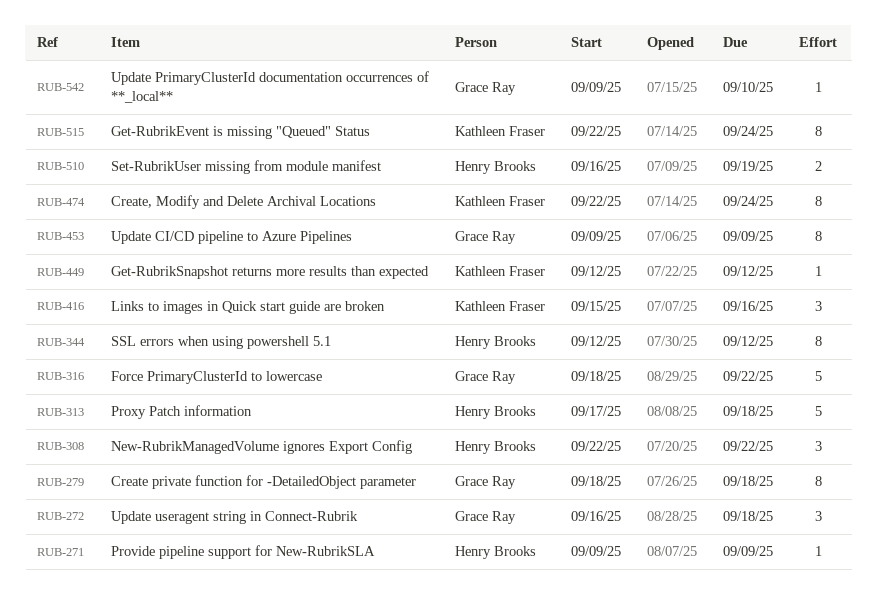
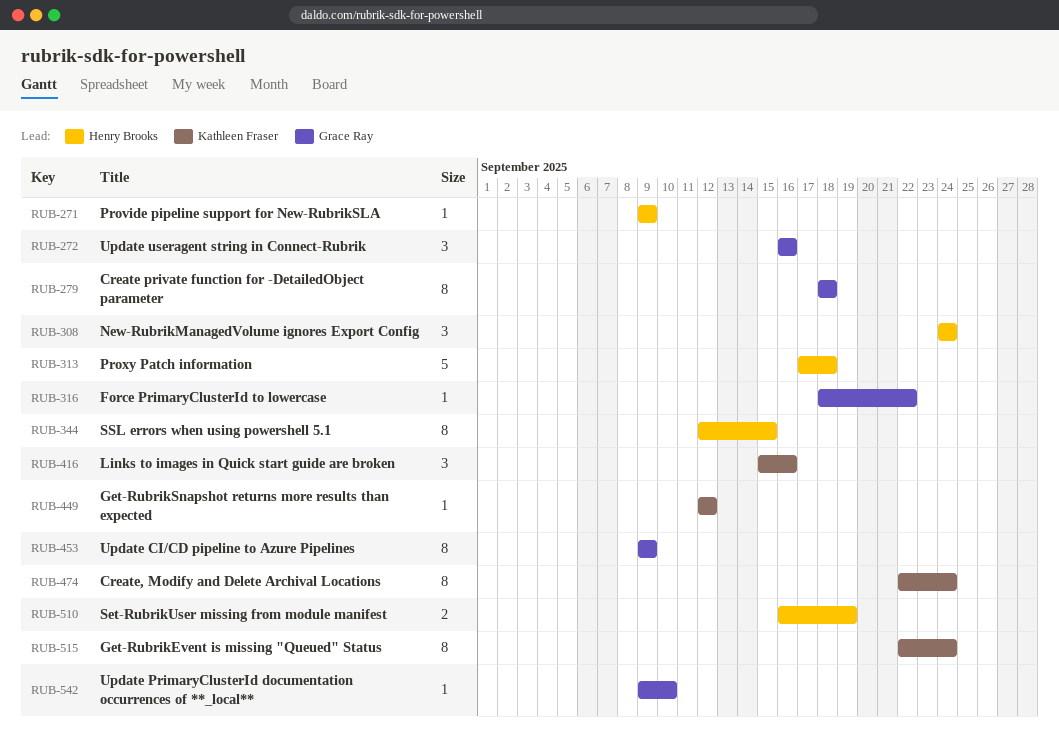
RUB-272, due: Sep 18 -> Sep 16
RUB-308, start: Sep 22 -> Sep 24
RUB-308, due: Sep 22 -> Sep 24
RUB-316, estimate: 5 -> 1
RUB-344, due: Sep 12 -> Sep 15

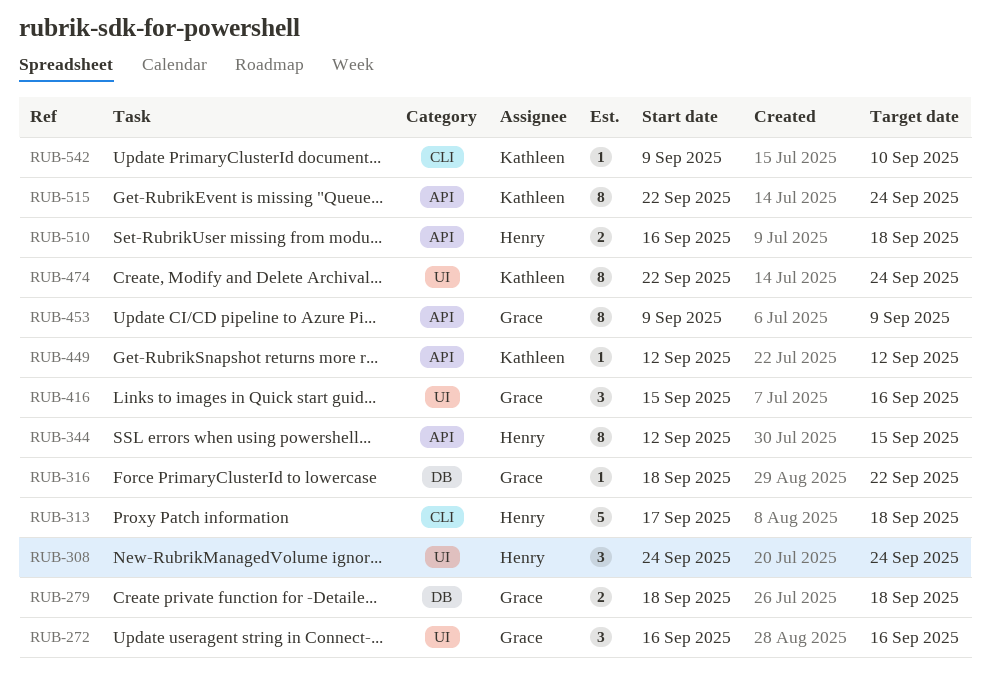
RUB-271: present -> none
RUB-279, estimate: 8 -> 2
RUB-416, owner: Kathleen Fraser -> Grace Ray
RUB-510, due: Sep 19 -> Sep 18
RUB-542, owner: Grace Ray -> Kathleen Fraser

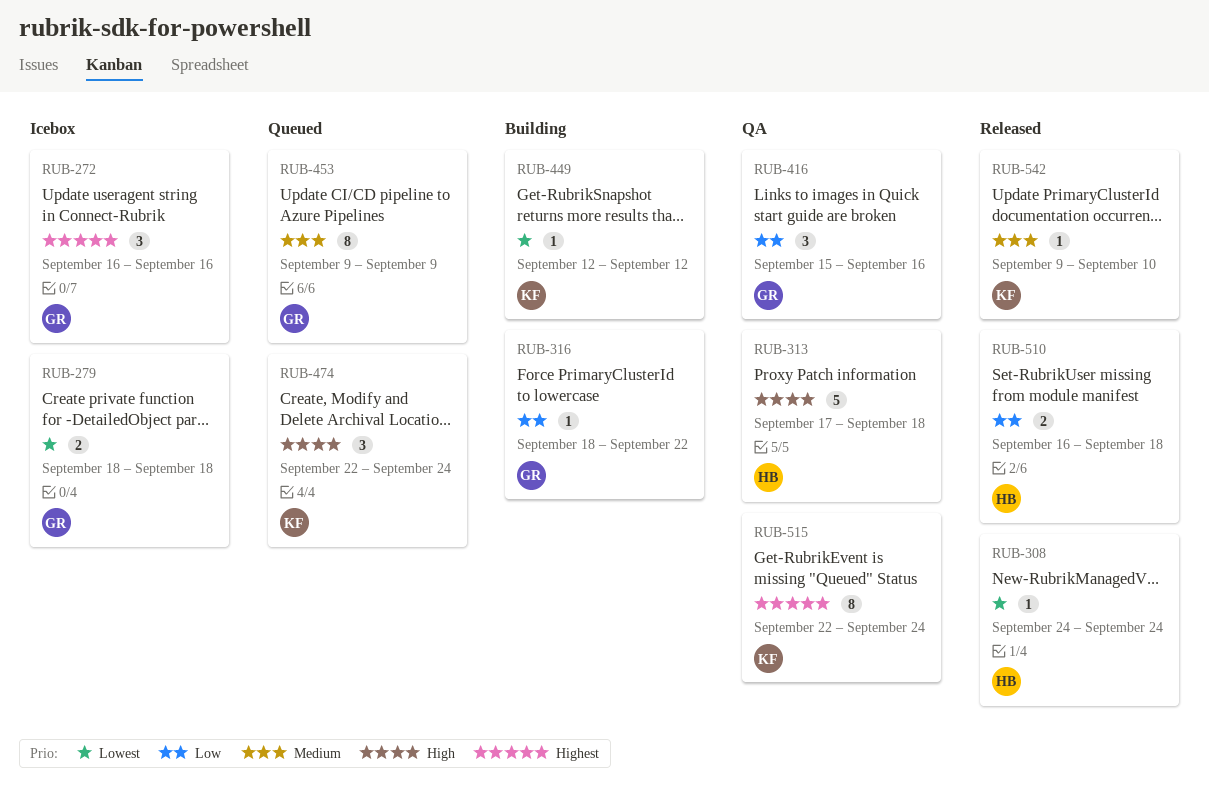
RUB-308, estimate: 3 -> 1
RUB-344: present -> none
RUB-474, estimate: 8 -> 3

